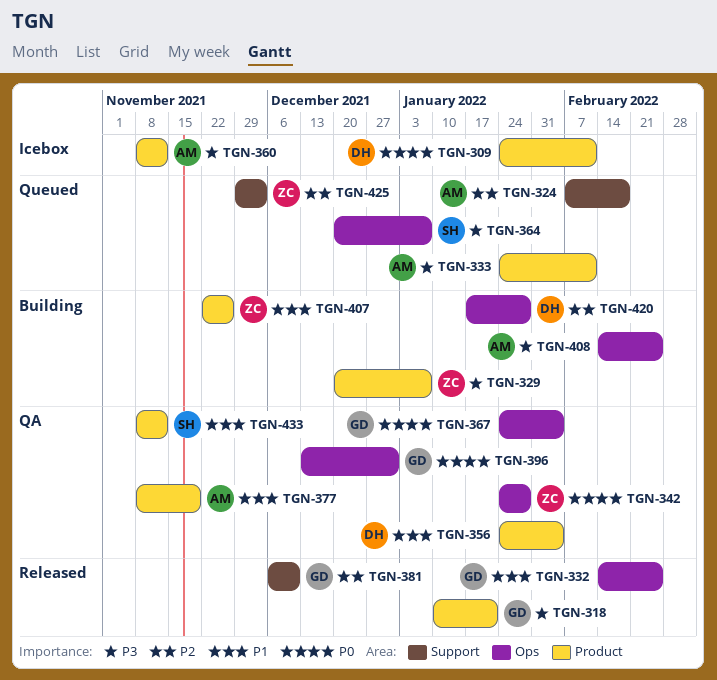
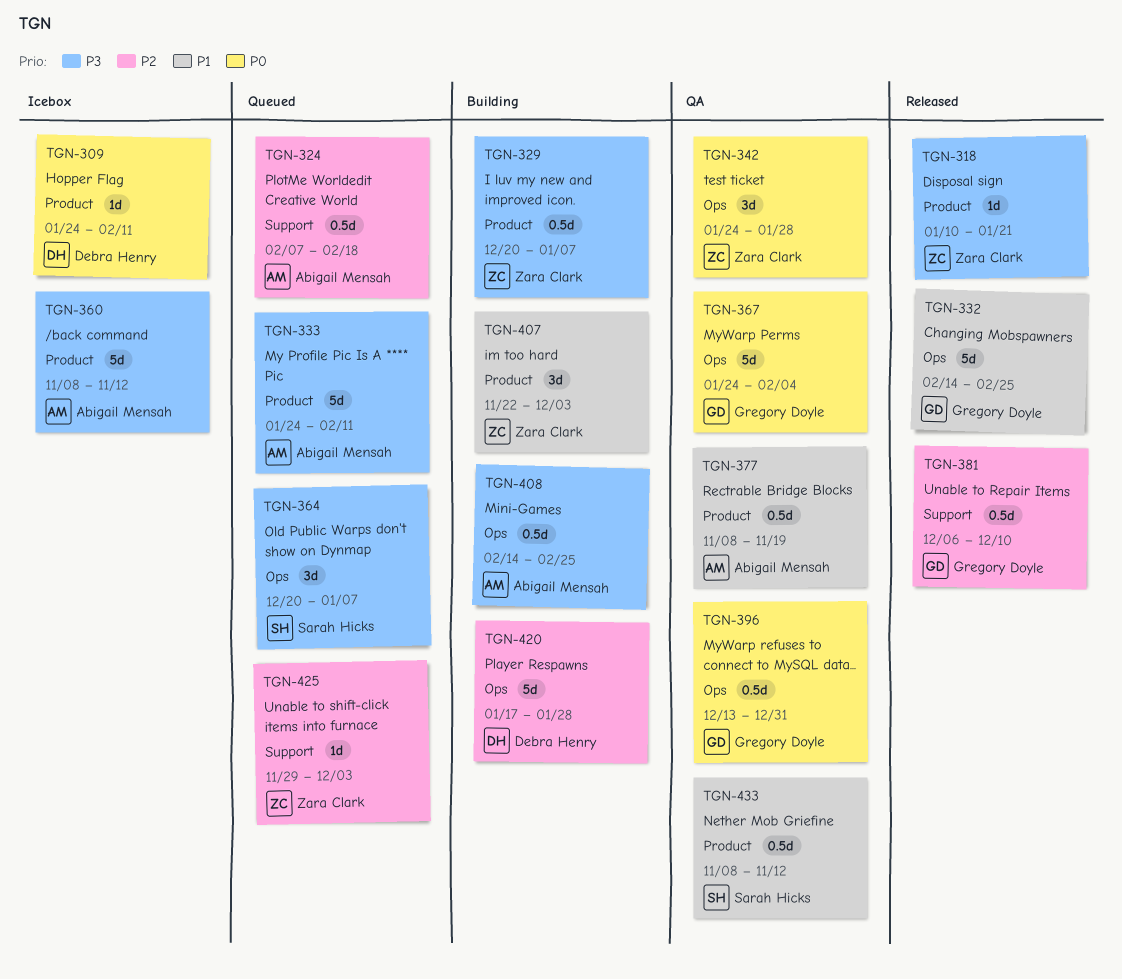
TGN-318, owner: Gregory Doyle -> Zara Clark
TGN-356: present -> none
TGN-407, due: Nov 26 -> Dec 3

